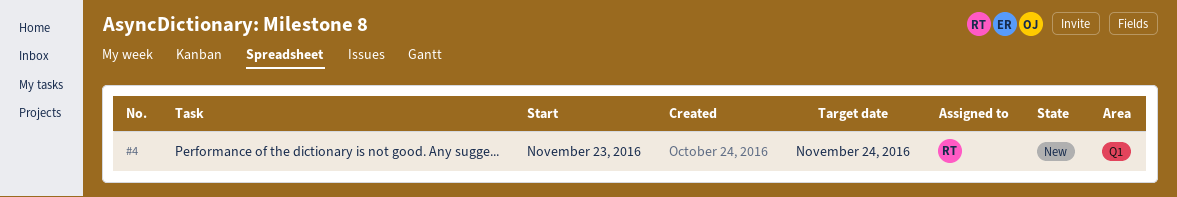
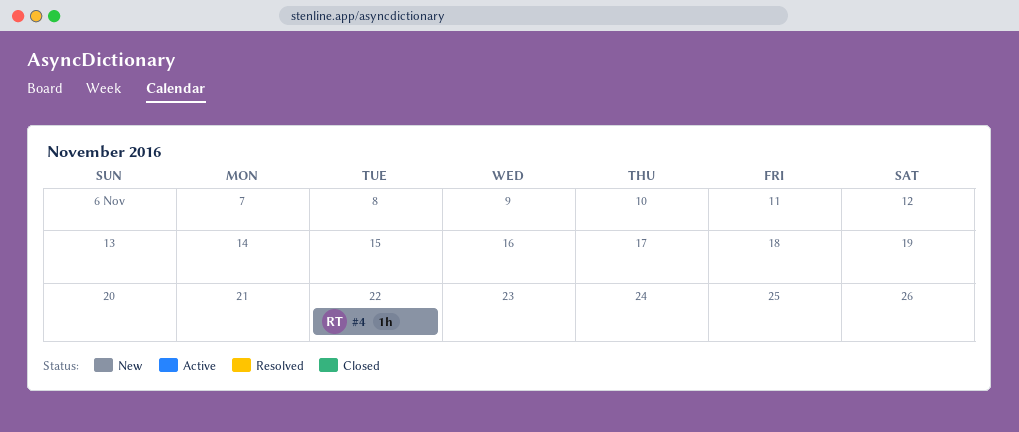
#4, start: Nov 23 -> Nov 22
#4, due: Nov 24 -> Nov 22

